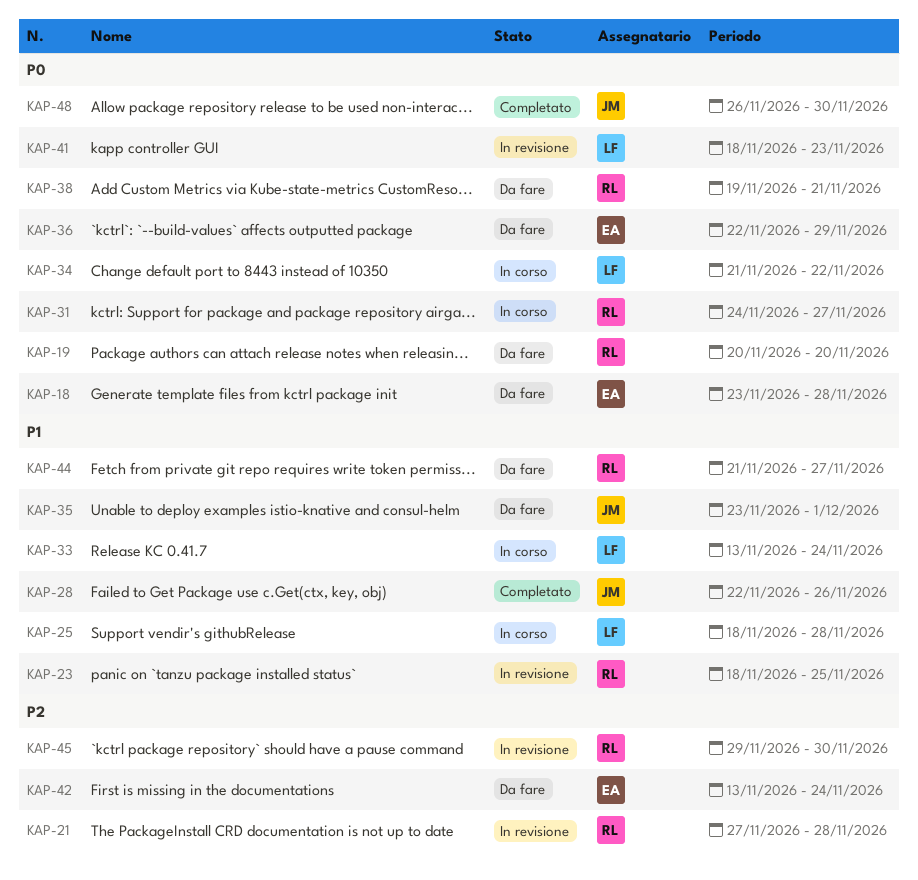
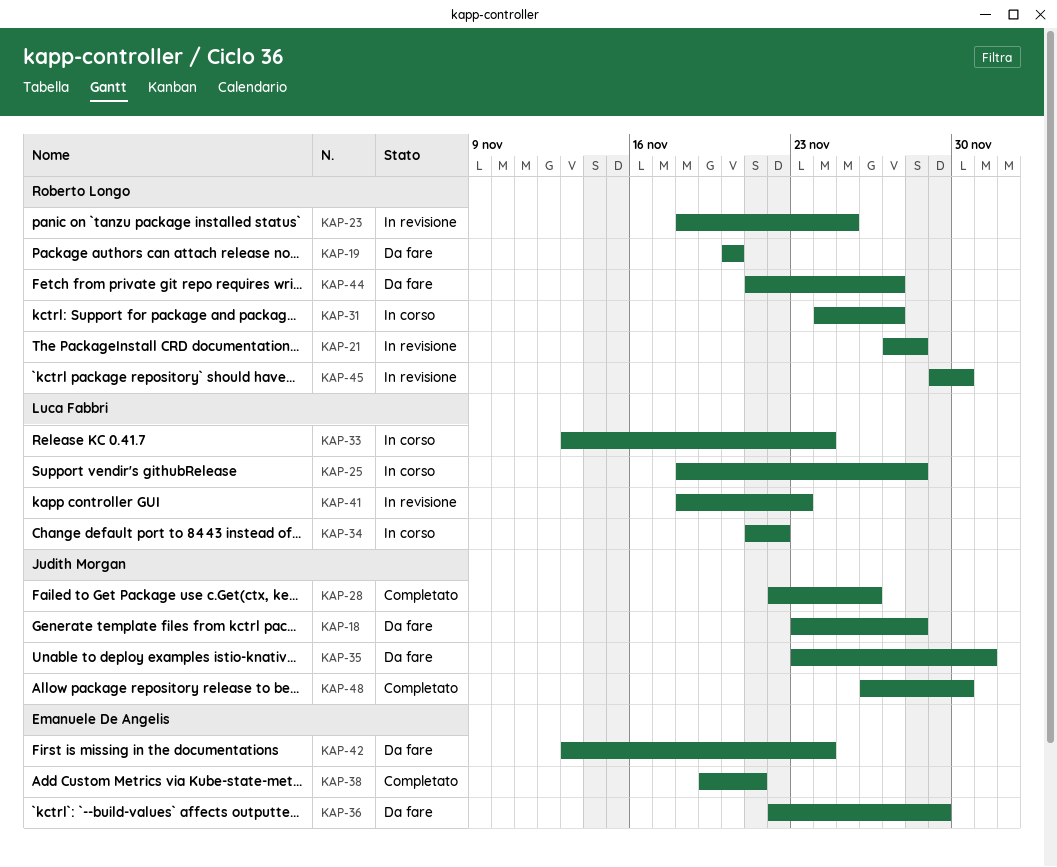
KAP-18, owner: Emanuele De Angelis -> Judith Morgan
KAP-38, status: Da fare -> Completato
KAP-38, owner: Roberto Longo -> Emanuele De Angelis

